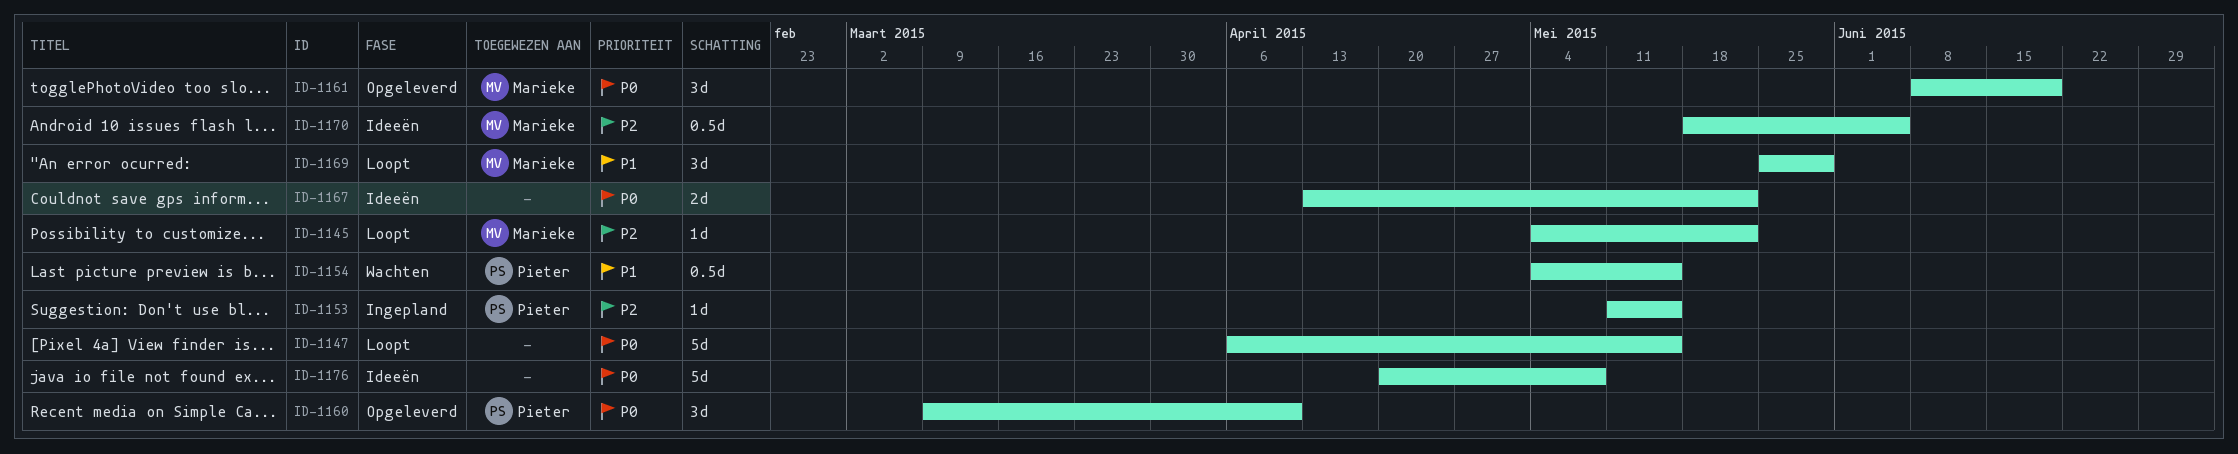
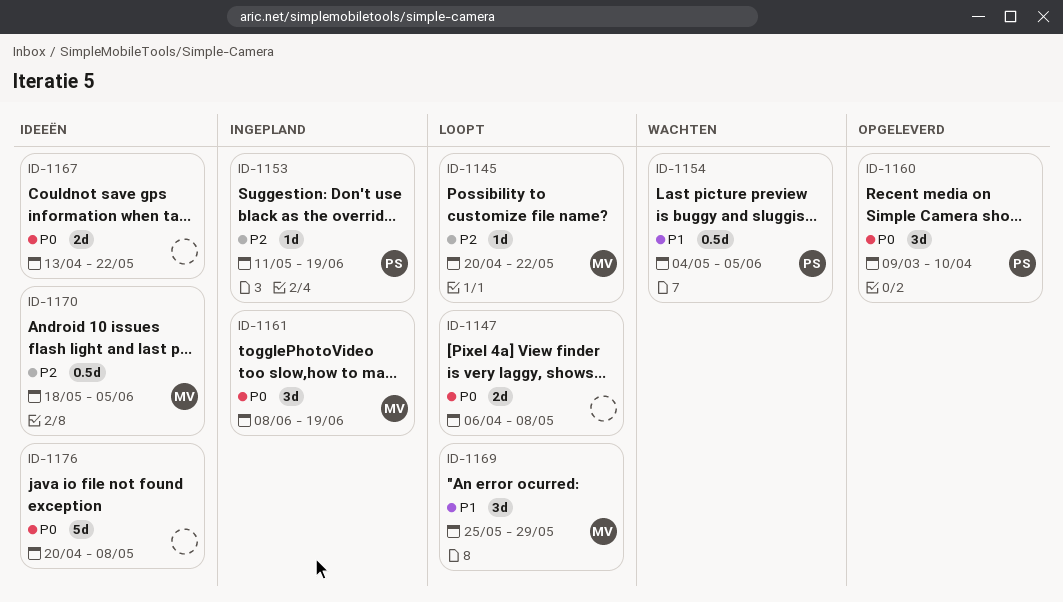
ID-1145, start: May 4 -> Apr 20
ID-1147, estimate: 5d -> 2d
ID-1147, due: May 15 -> May 8
ID-1153, due: May 15 -> Jun 19
ID-1154, due: May 15 -> Jun 5
ID-1161, status: Opgeleverd -> Ingepland

